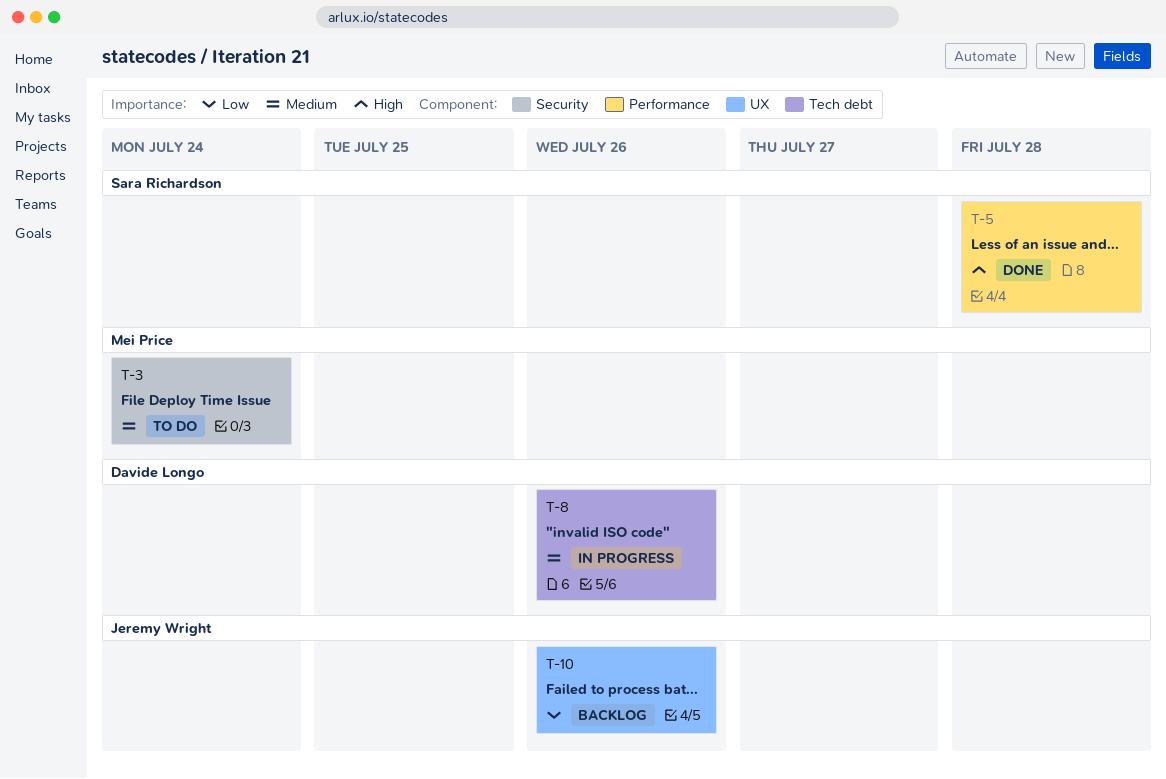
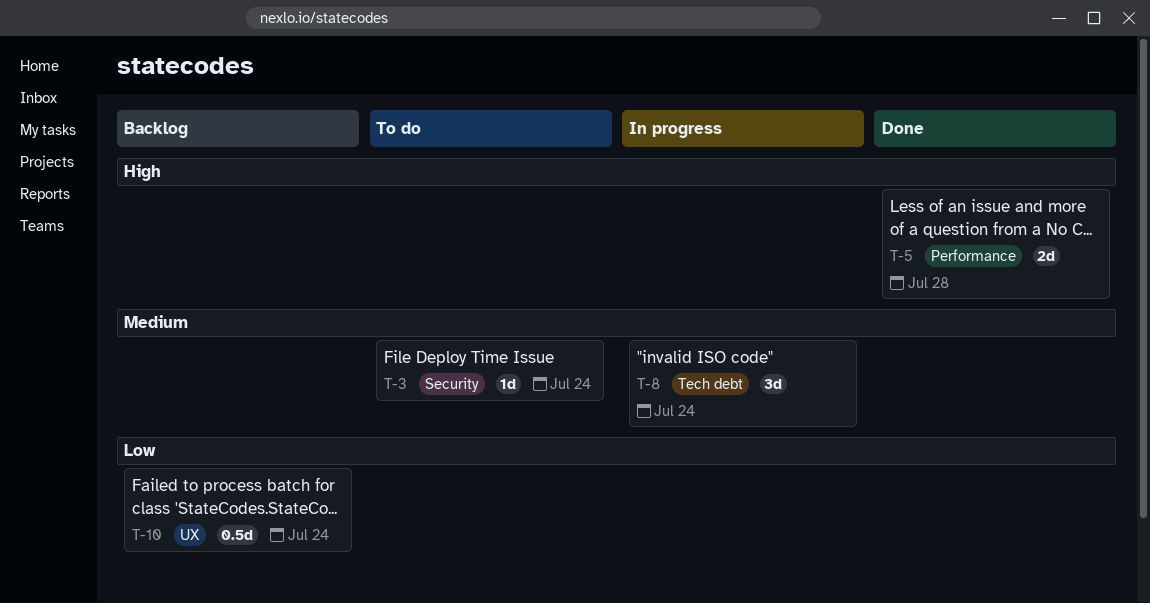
T-8, due: Jul 26 -> Jul 24
T-10, due: Jul 26 -> Jul 24

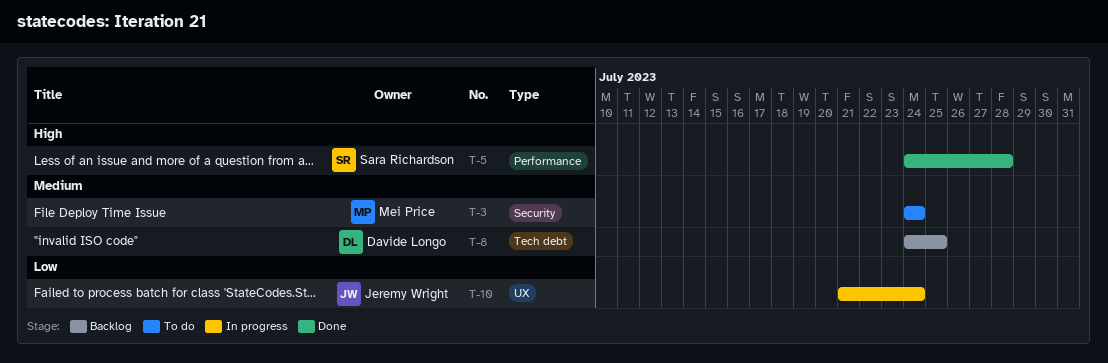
T-8, status: In progress -> Backlog
T-8, due: Jul 24 -> Jul 25
T-10, status: Backlog -> In progress

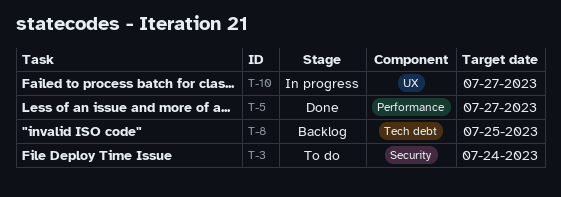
T-5, due: Jul 28 -> Jul 27
T-10, due: Jul 24 -> Jul 27

